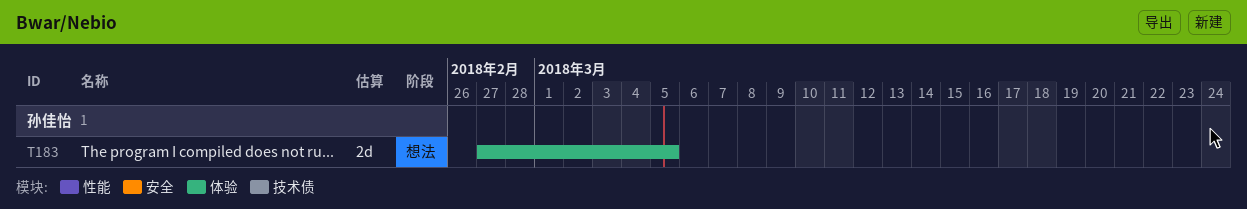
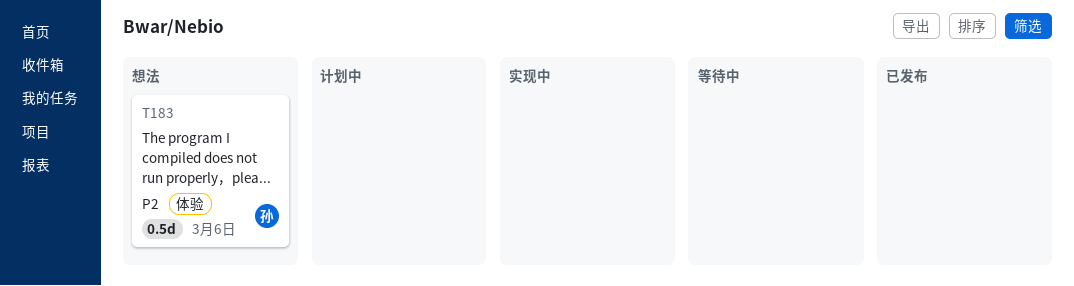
T183, estimate: 2d -> 0.5d
T183, due: Mar 5 -> Mar 6

